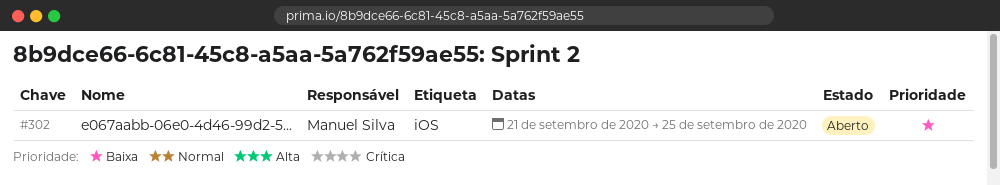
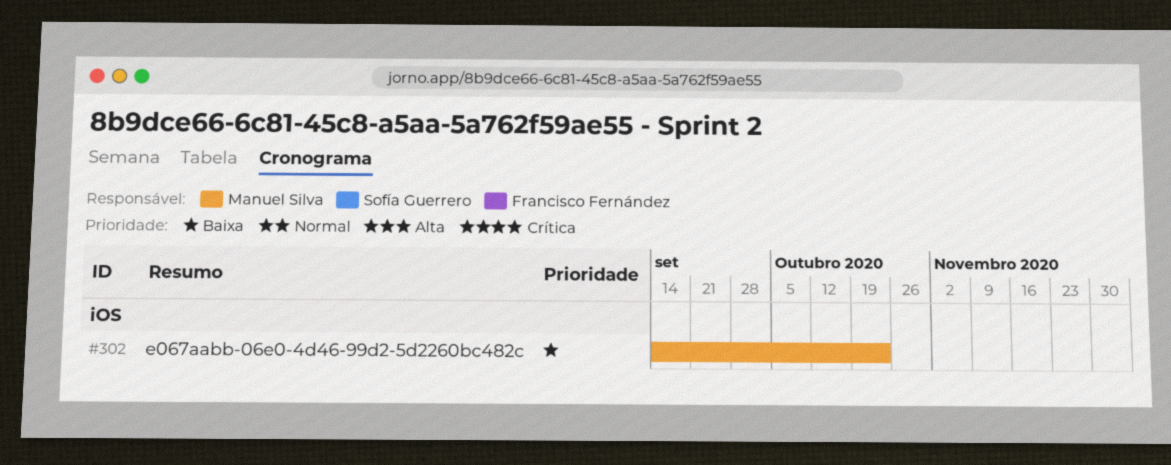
#302, start: Sep 21 -> Sep 14
#302, due: Sep 25 -> Oct 23

